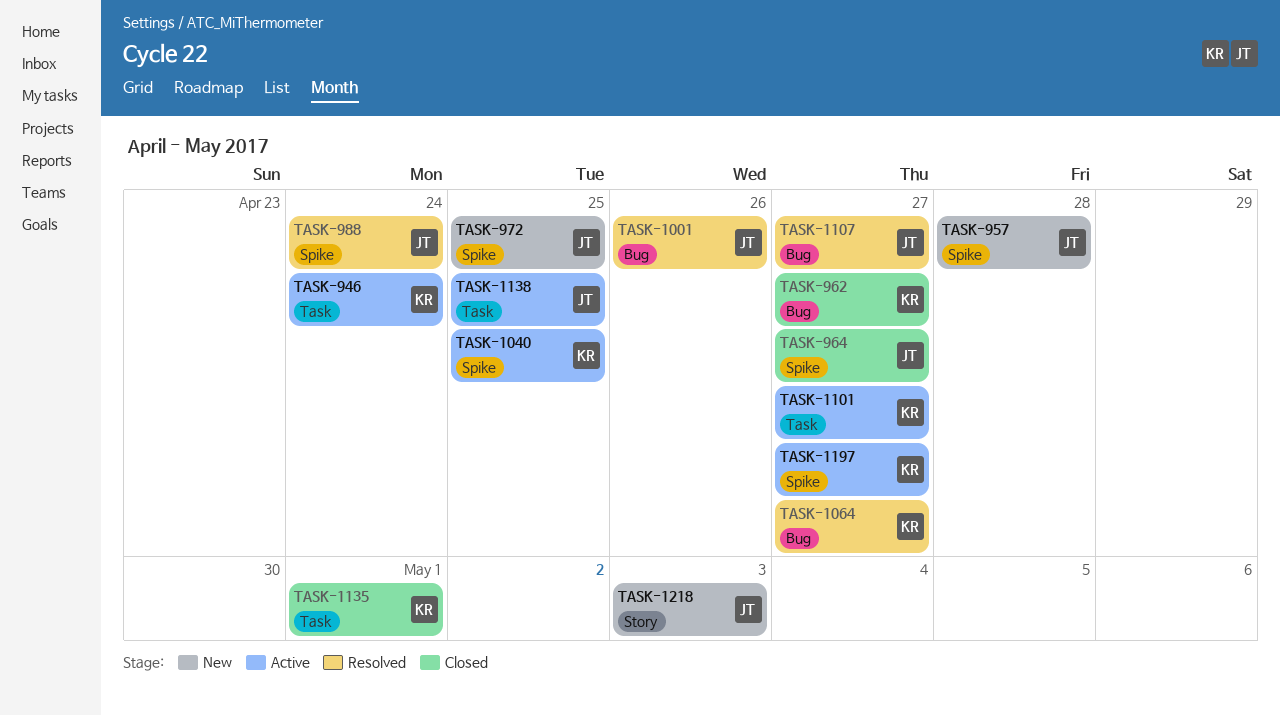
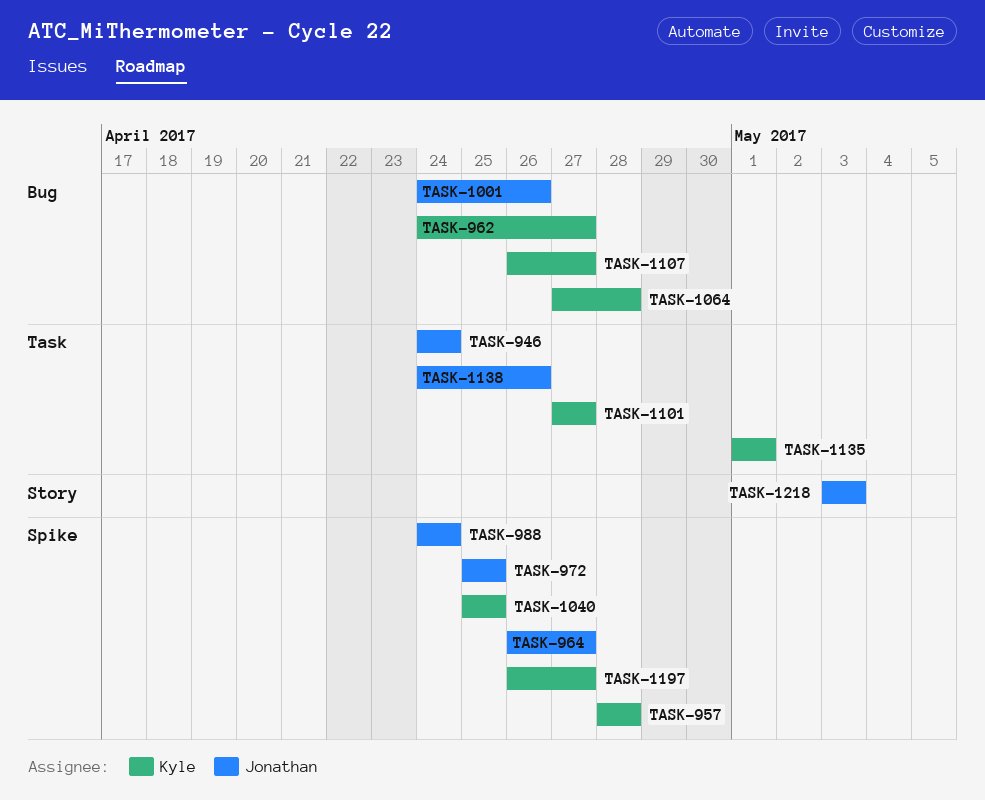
TASK-946, owner: Kyle -> Jonathan
TASK-957, owner: Jonathan -> Kyle
TASK-1064, due: Apr 27 -> Apr 28
TASK-1107, owner: Jonathan -> Kyle
TASK-1138, due: Apr 25 -> Apr 26

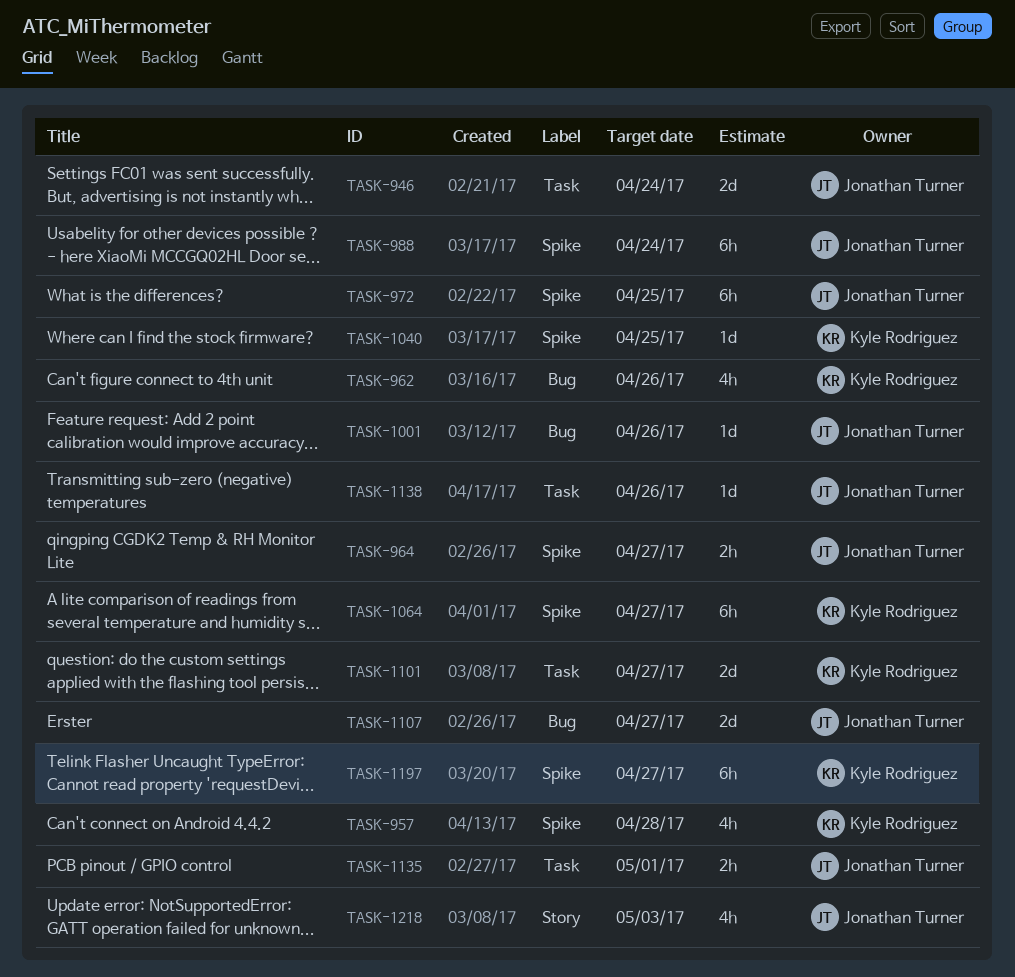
TASK-962, due: Apr 27 -> Apr 26
TASK-1064, label: Bug -> Spike
TASK-1064, due: Apr 28 -> Apr 27
TASK-1107, owner: Kyle Rodriguez -> Jonathan Turner
TASK-1135, owner: Kyle Rodriguez -> Jonathan Turner

